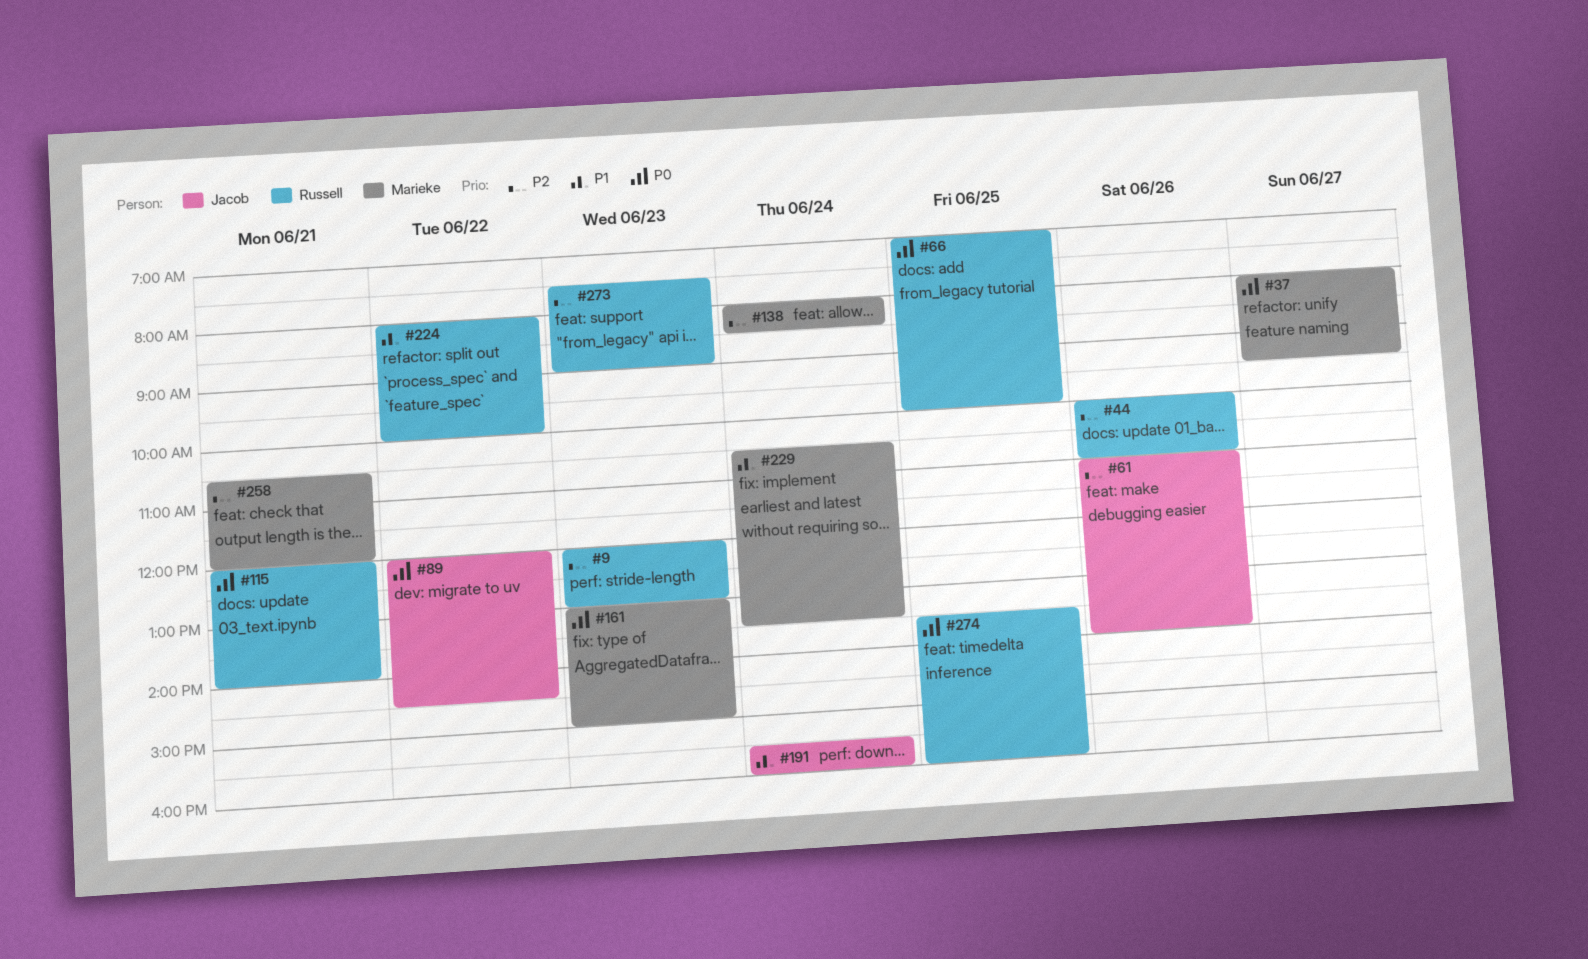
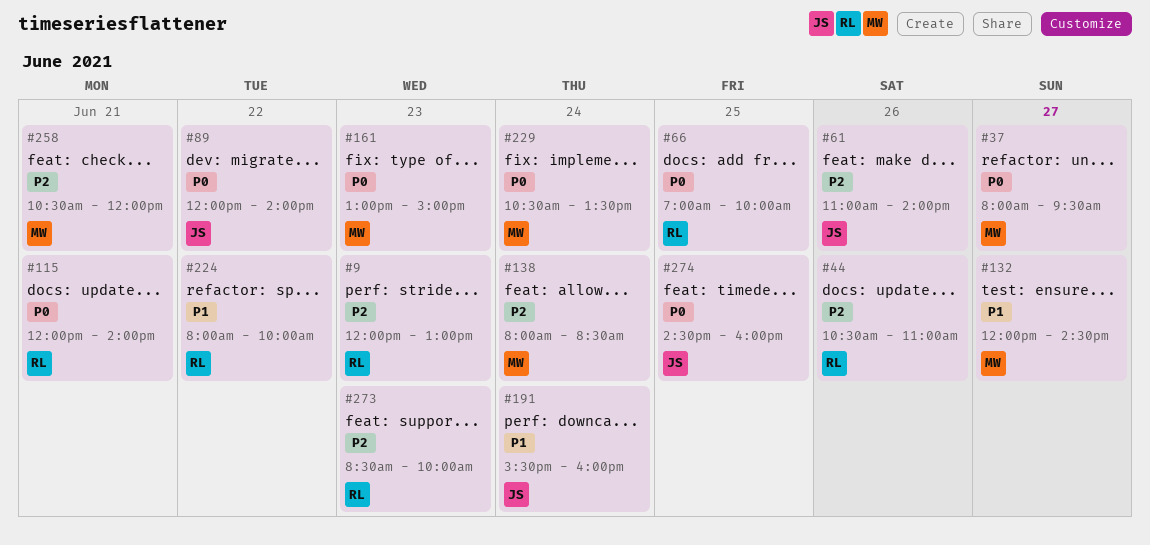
#44, begins: 10:00 -> 10:30
#89, ends: 14:30 -> 14:00
#132: none -> present
#229, priority: P1 -> P0
#273, begins: 07:30 -> 08:30
#273, ends: 09:00 -> 10:00
#274, owner: Russell -> Jacob
#274, begins: 13:30 -> 14:30

